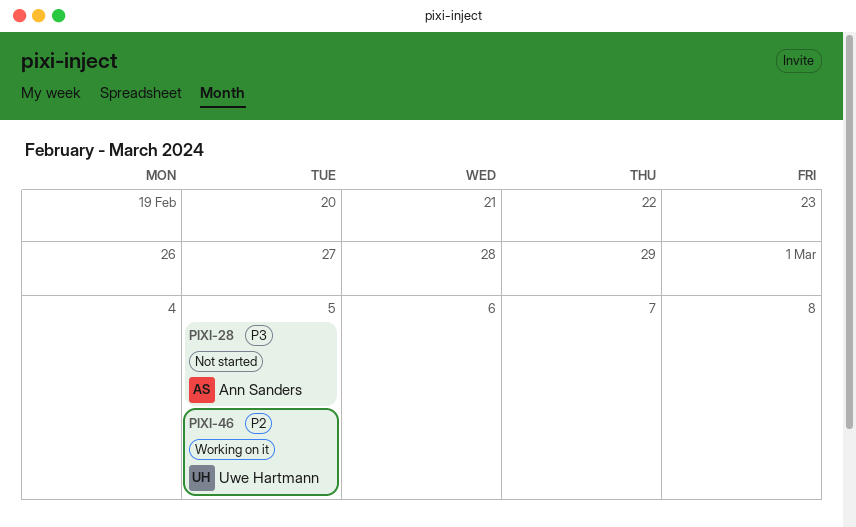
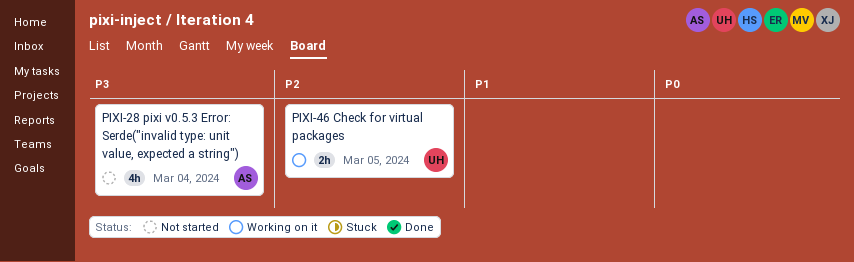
PIXI-28, due: Mar 5 -> Mar 4

